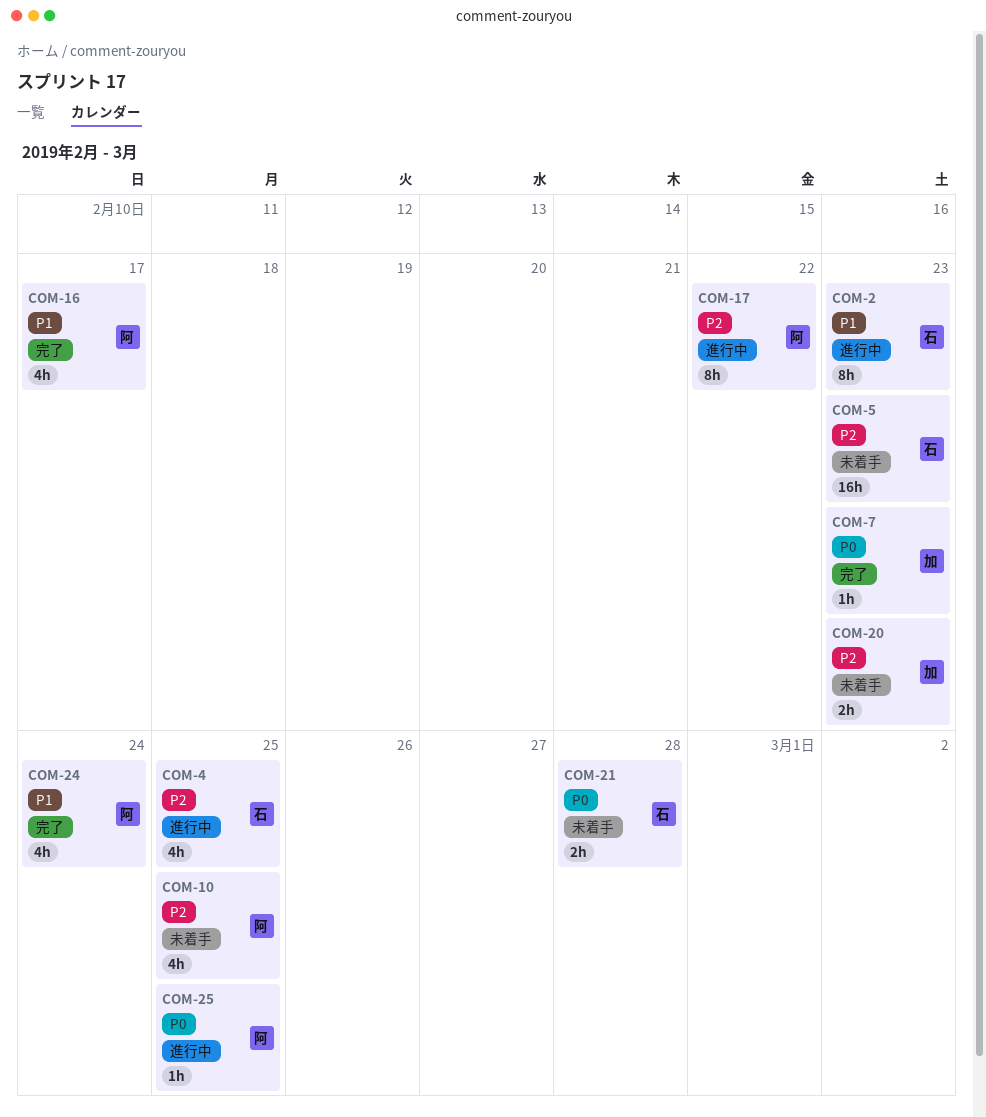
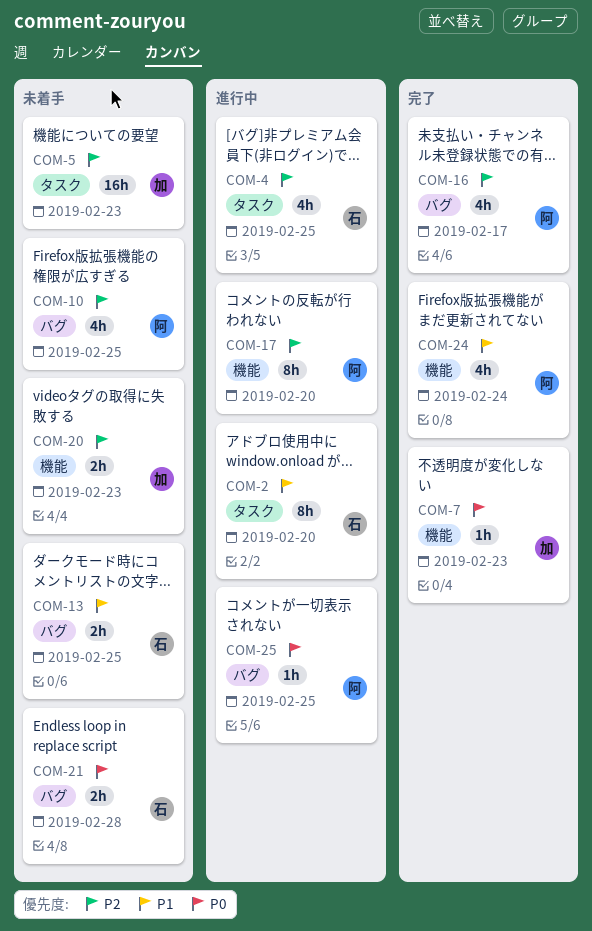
COM-2, due: Feb 23 -> Feb 20
COM-5, owner: 石 -> 加
COM-13: none -> present
COM-16, priority: P1 -> P2
COM-17, due: Feb 22 -> Feb 20

